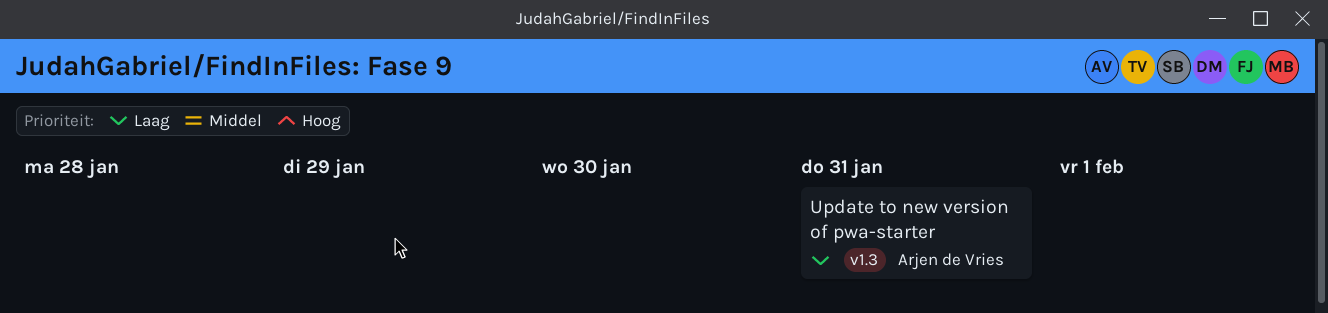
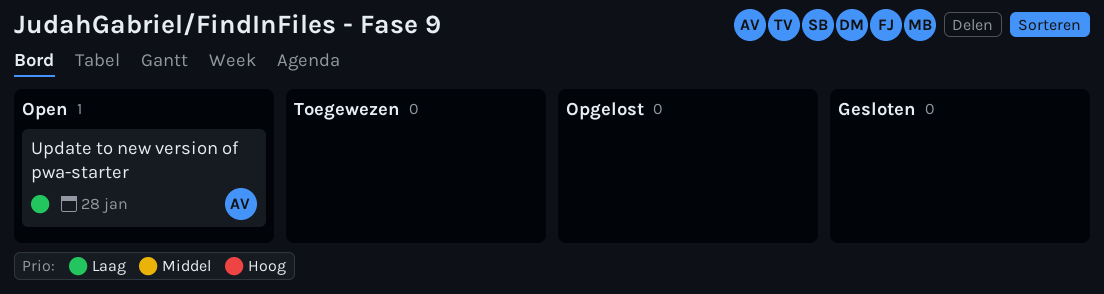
Update to new version of pwa-starter, due: Jan 31 -> Jan 28

